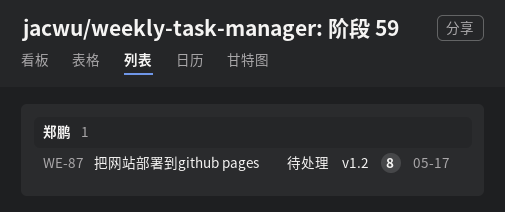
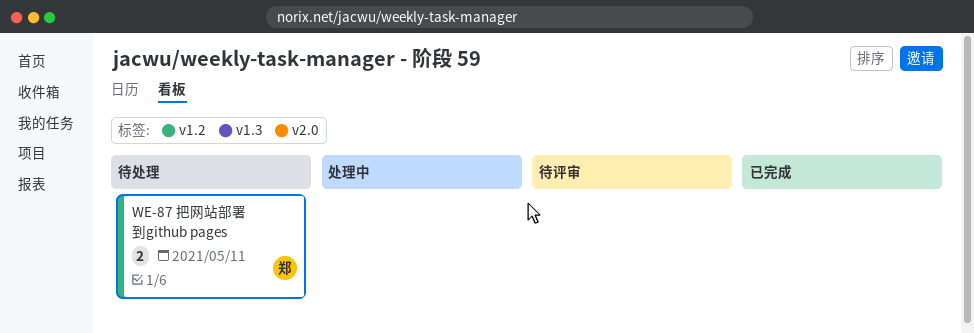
WE-87, estimate: 8 -> 2
WE-87, due: May 17 -> May 11

